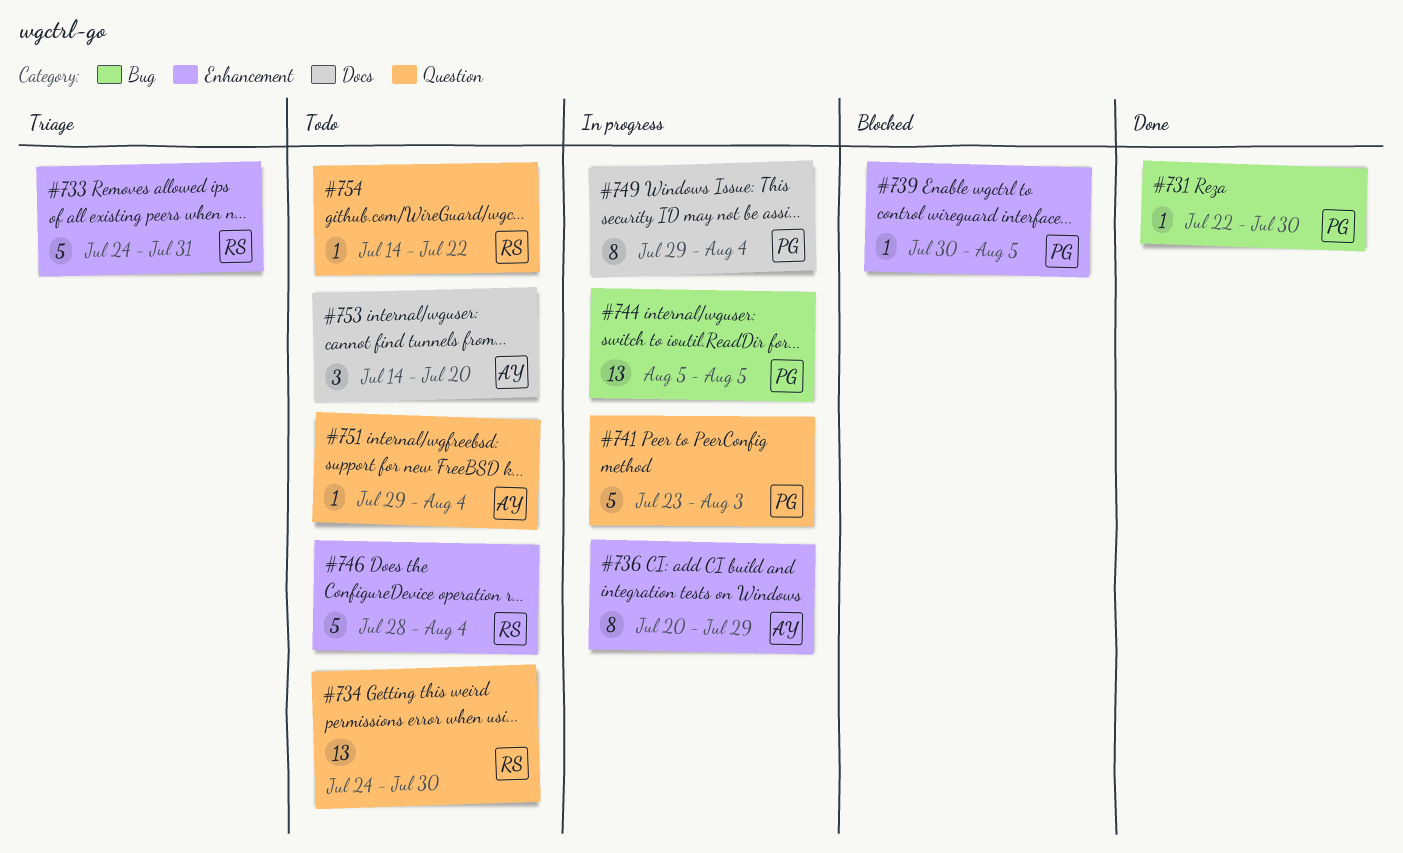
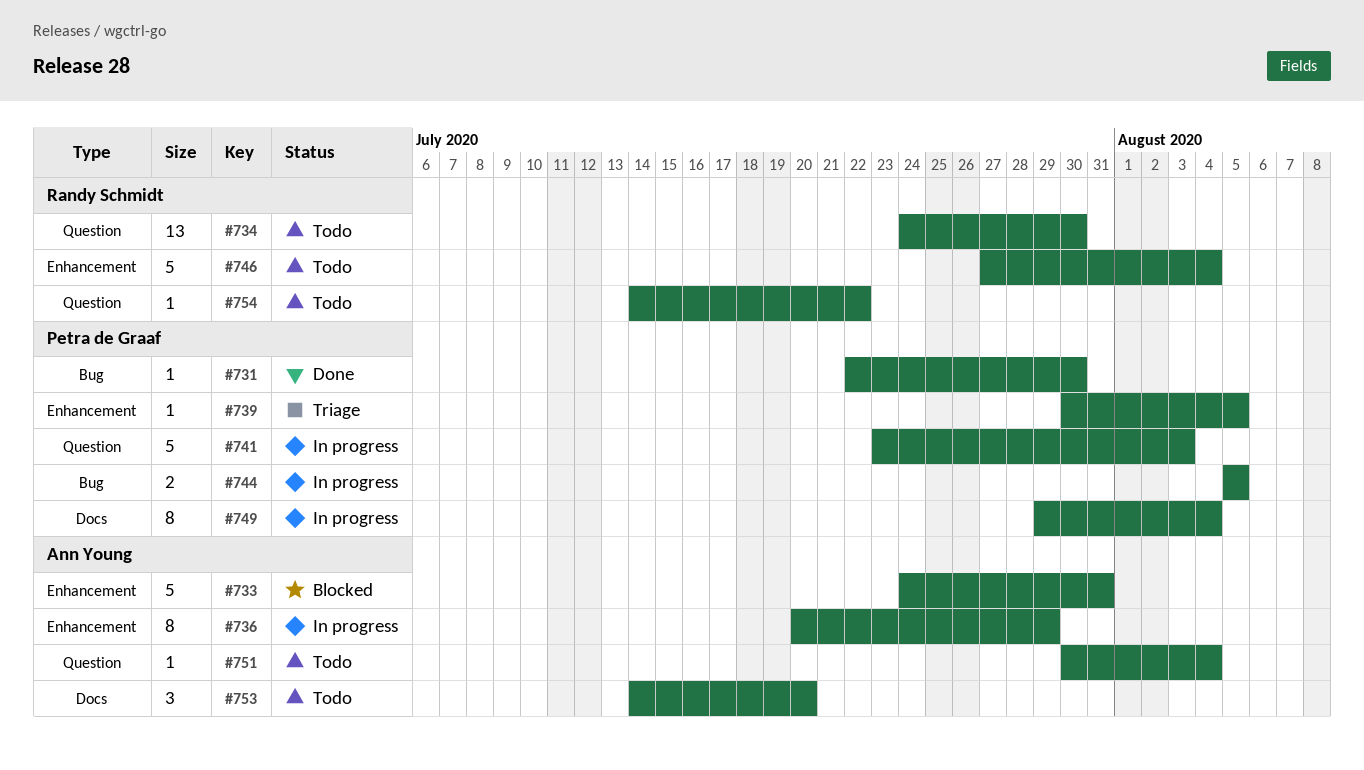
#733, status: Triage -> Blocked
#733, owner: Randy Schmidt -> Ann Young
#739, status: Blocked -> Triage
#744, estimate: 13 -> 2
#746, start: Jul 28 -> Jul 27
#751, start: Jul 29 -> Jul 30

